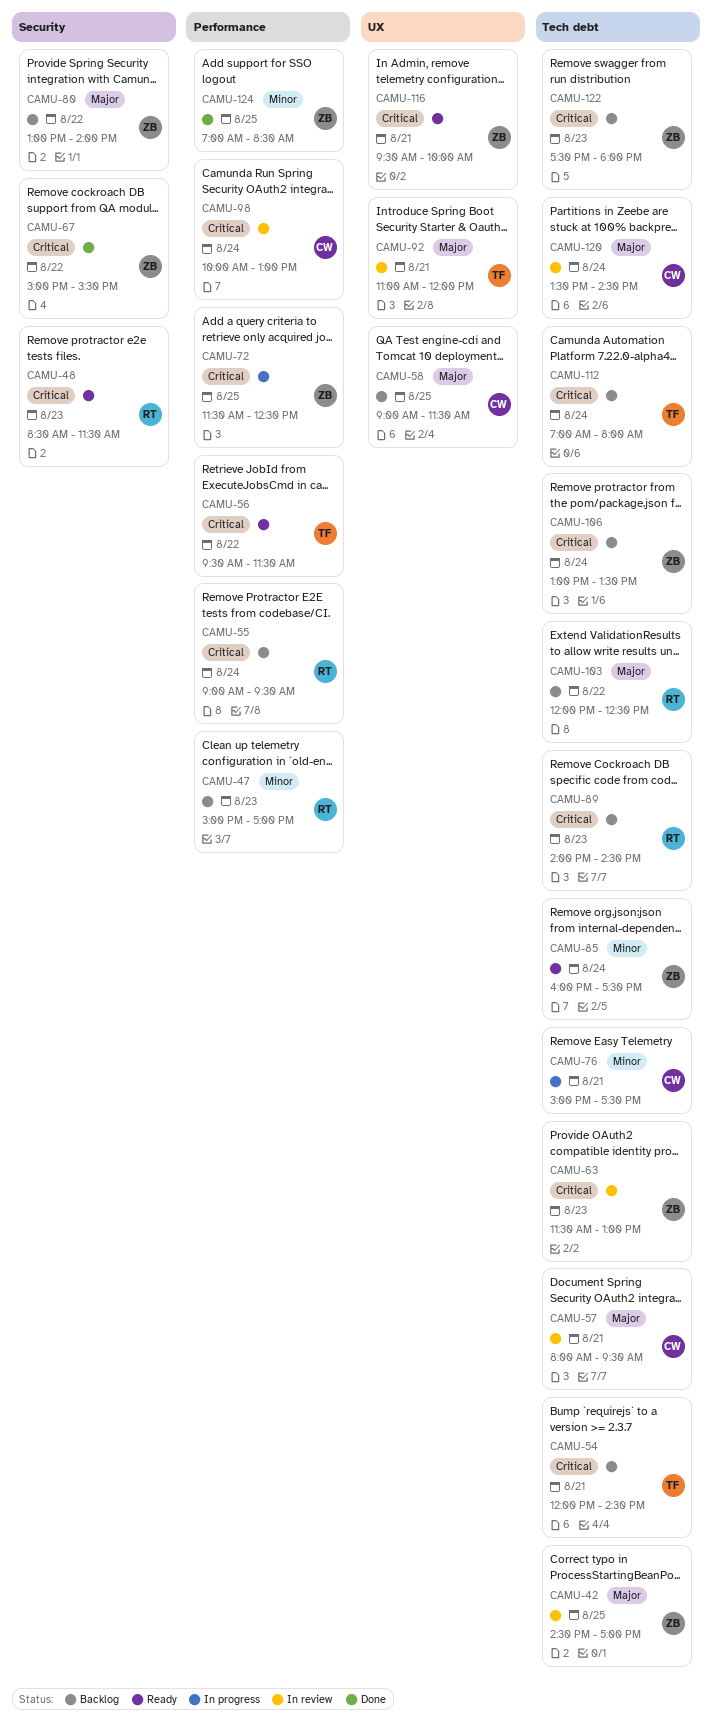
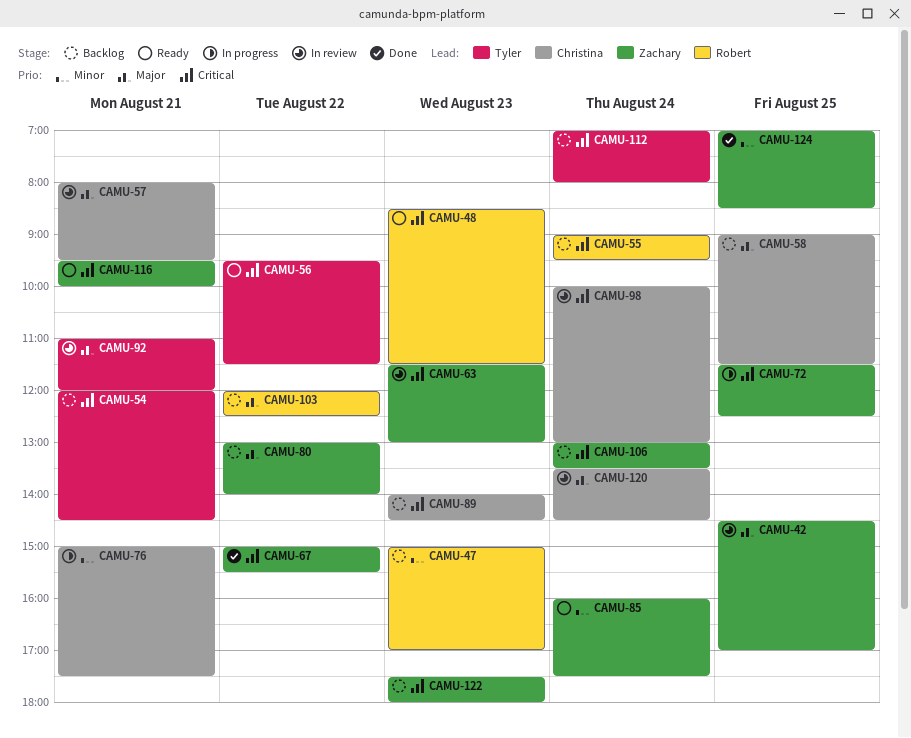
CAMU-89, owner: Robert -> Christina

